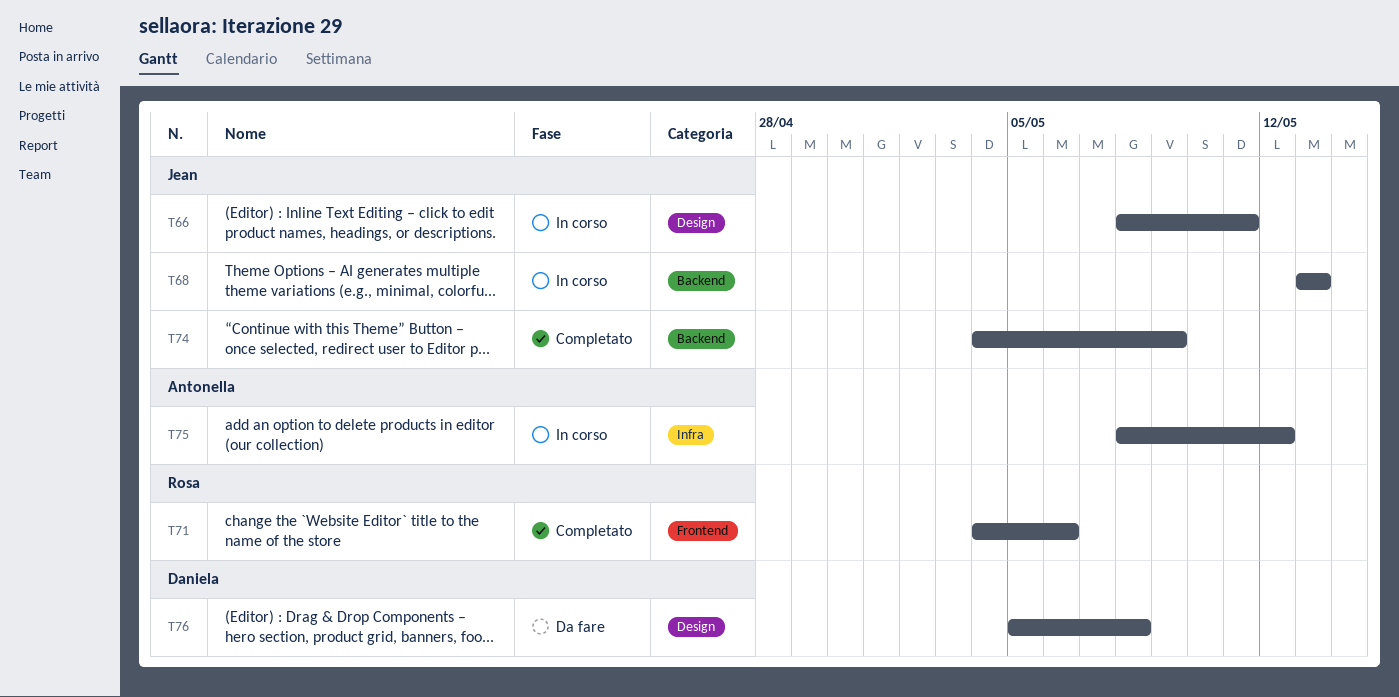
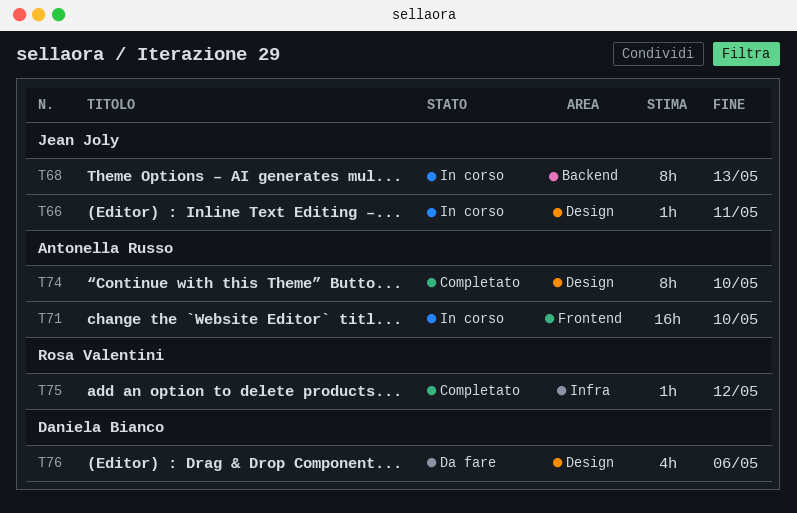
T71, status: Completato -> In corso
T71, owner: Rosa Valentini -> Antonella Russo
T71, due: May 6 -> May 10
T74, owner: Jean Joly -> Antonella Russo
T74, label: Backend -> Design
T74, due: May 9 -> May 10
T75, status: In corso -> Completato
T75, owner: Antonella Russo -> Rosa Valentini
T76, due: May 8 -> May 6

